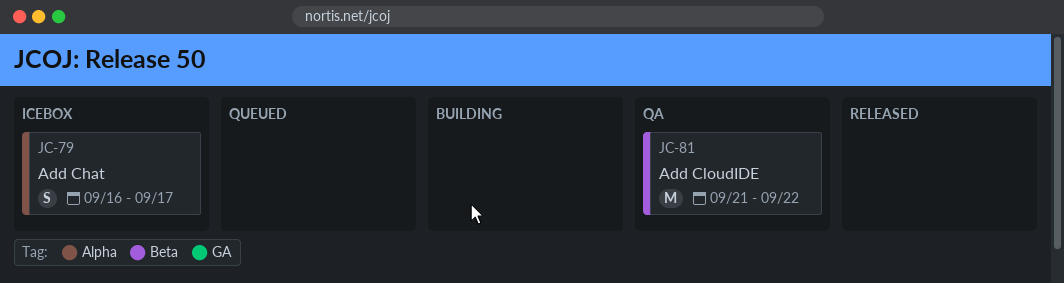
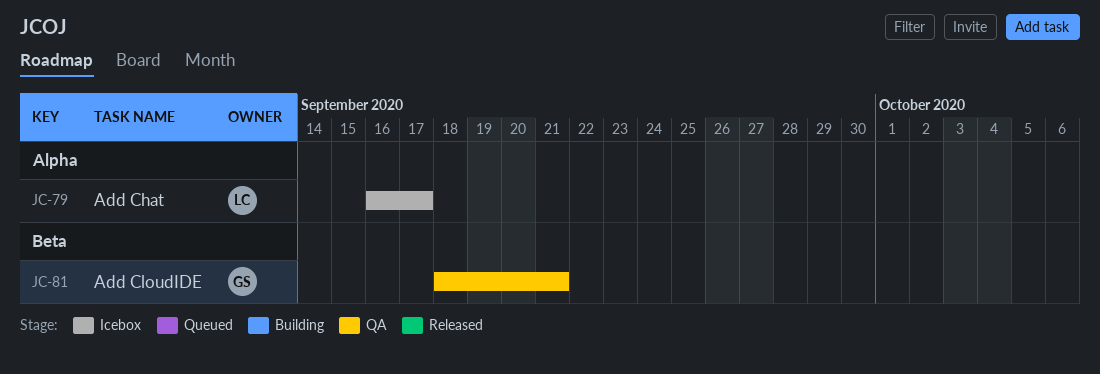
JC-81, start: Sep 21 -> Sep 18
JC-81, due: Sep 22 -> Sep 21

